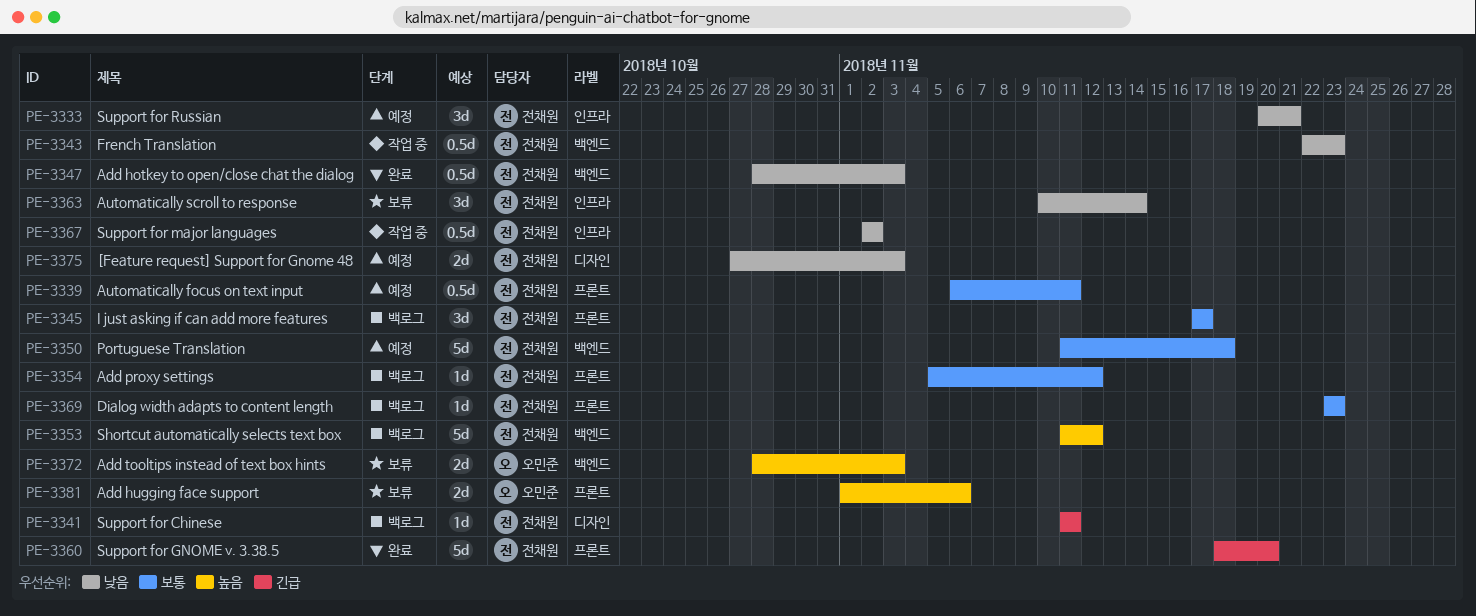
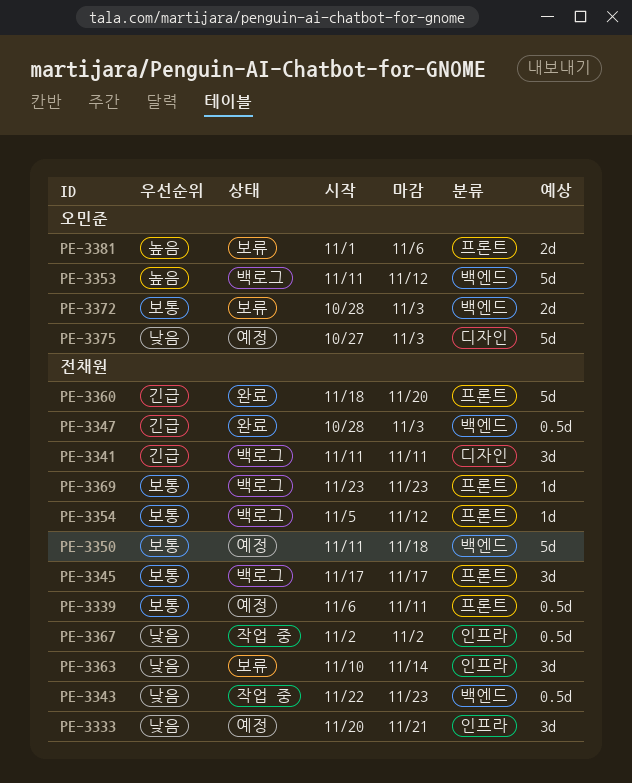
PE-3341, estimate: 1d -> 3d
PE-3347, priority: 낮음 -> 긴급
PE-3353, owner: 전채원 -> 오민준
PE-3372, priority: 높음 -> 보통
PE-3375, owner: 전채원 -> 오민준
PE-3375, estimate: 2d -> 5d

